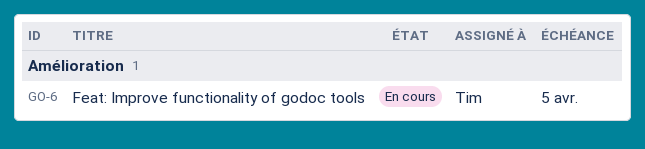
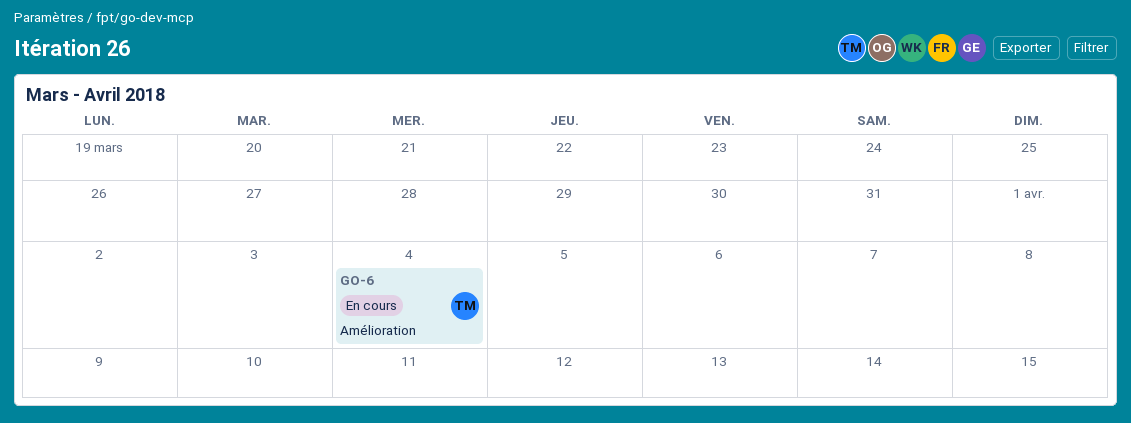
GO-6, due: Apr 5 -> Apr 4

